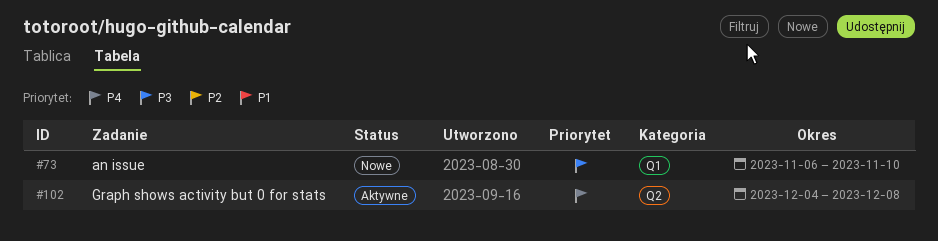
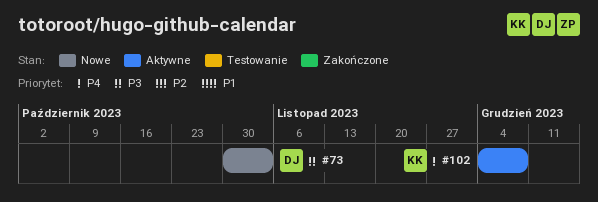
#73, start: Nov 6 -> Oct 30
#73, due: Nov 10 -> Nov 3

